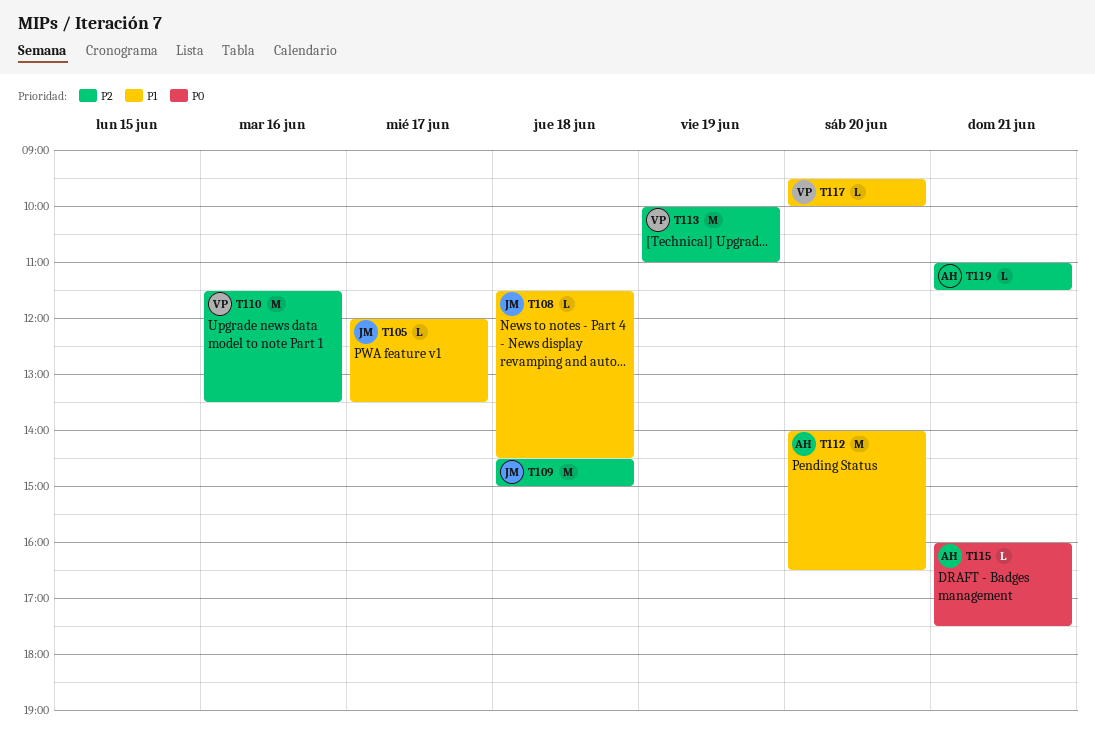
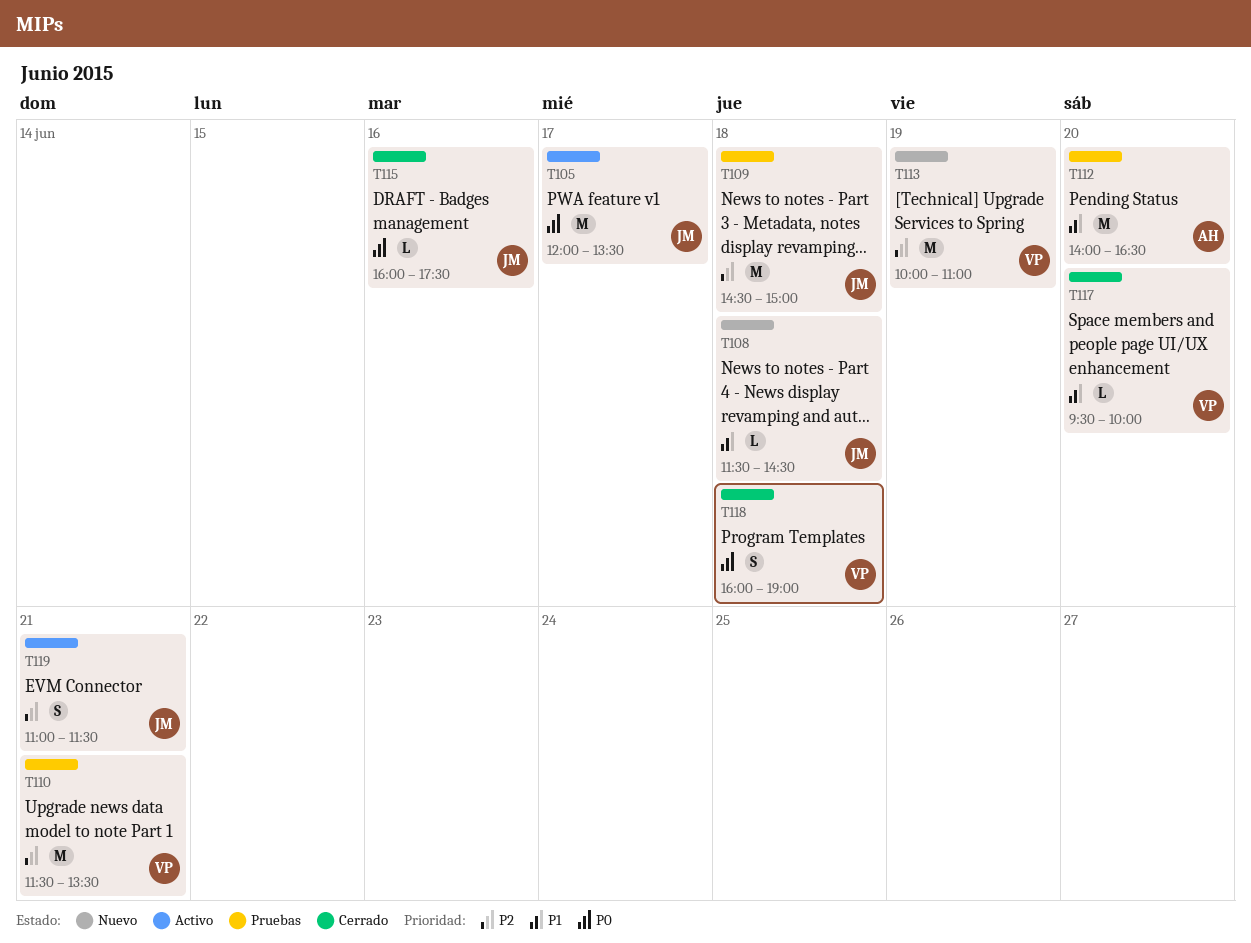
T105, priority: P1 -> P0
T105, estimate: L -> M
T110, day: Jun 16 -> Jun 21
T115, owner: AH -> JM
T115, day: Jun 21 -> Jun 16
T118: none -> present
T119, owner: AH -> JM
T119, estimate: L -> S

